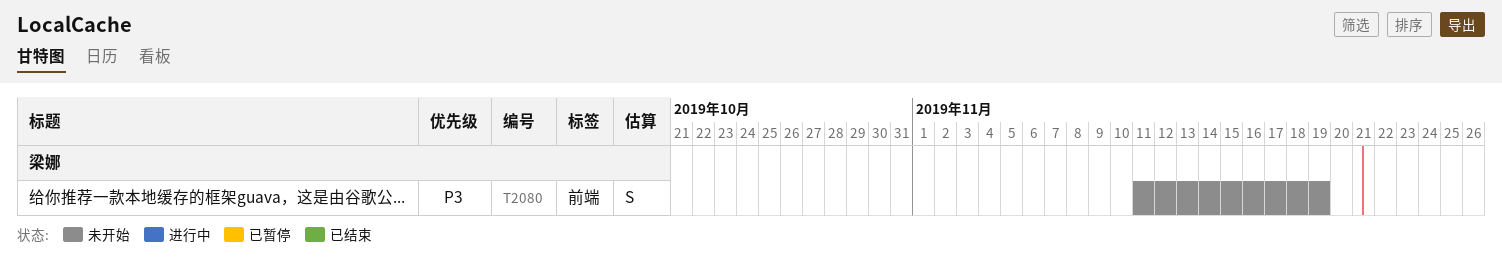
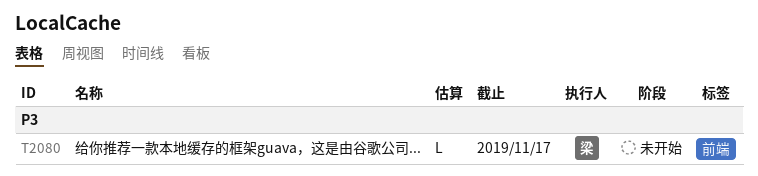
T2080, estimate: S -> L
T2080, due: Nov 19 -> Nov 17

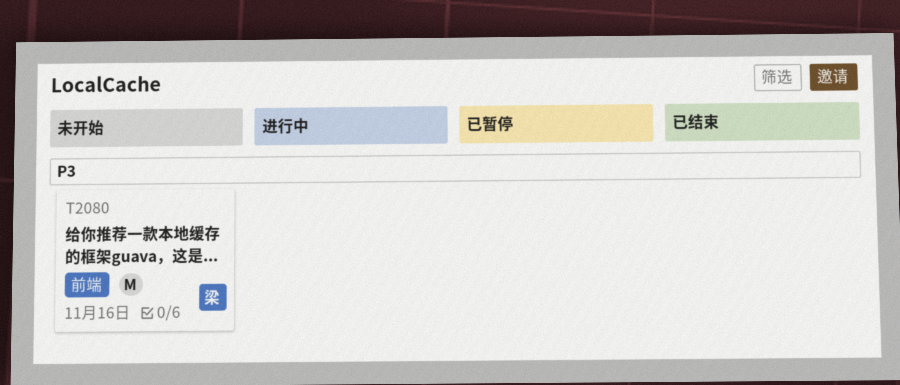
T2080, estimate: L -> M
T2080, due: Nov 17 -> Nov 16

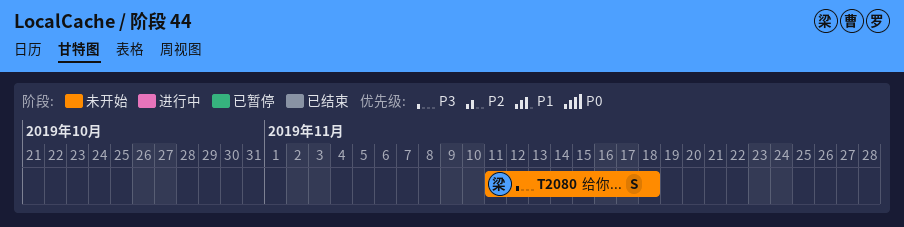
T2080, estimate: M -> S
T2080, due: Nov 16 -> Nov 18

